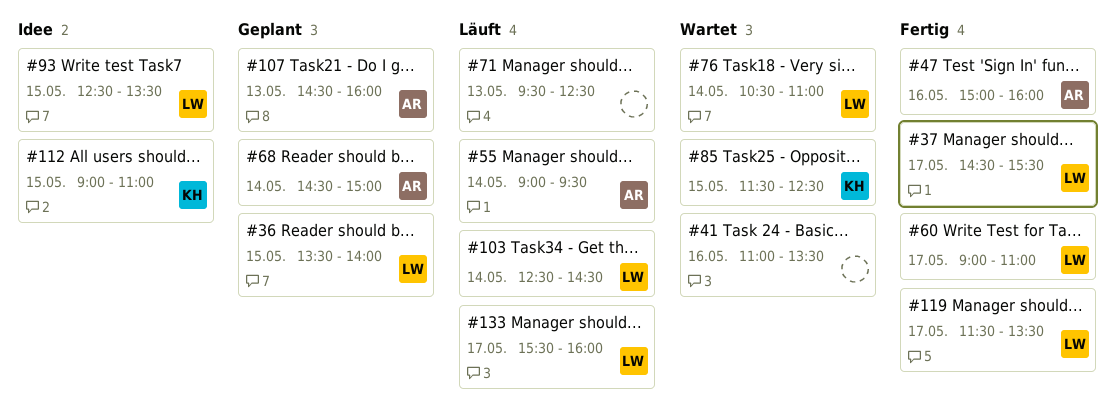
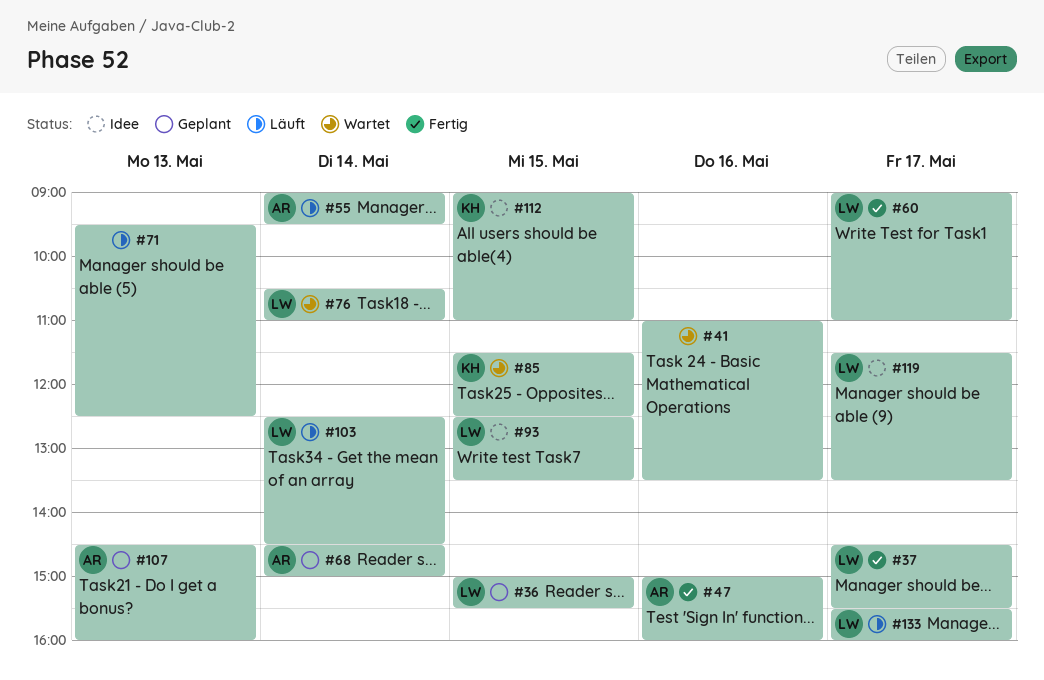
#36, begins: 13:30 -> 15:00
#36, ends: 14:00 -> 15:30
#119, status: Fertig -> Idee

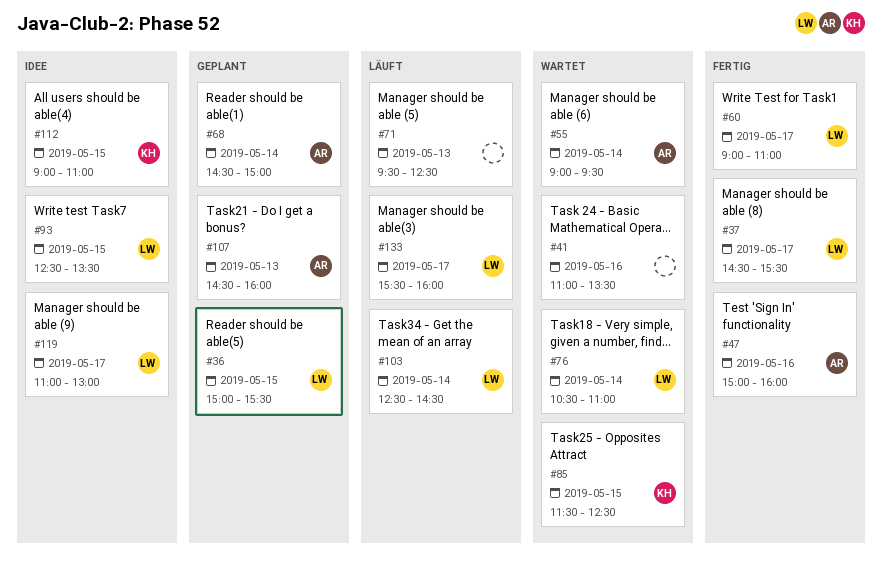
#55, status: Läuft -> Wartet
#119, begins: 11:30 -> 11:00
#119, ends: 13:30 -> 13:00

